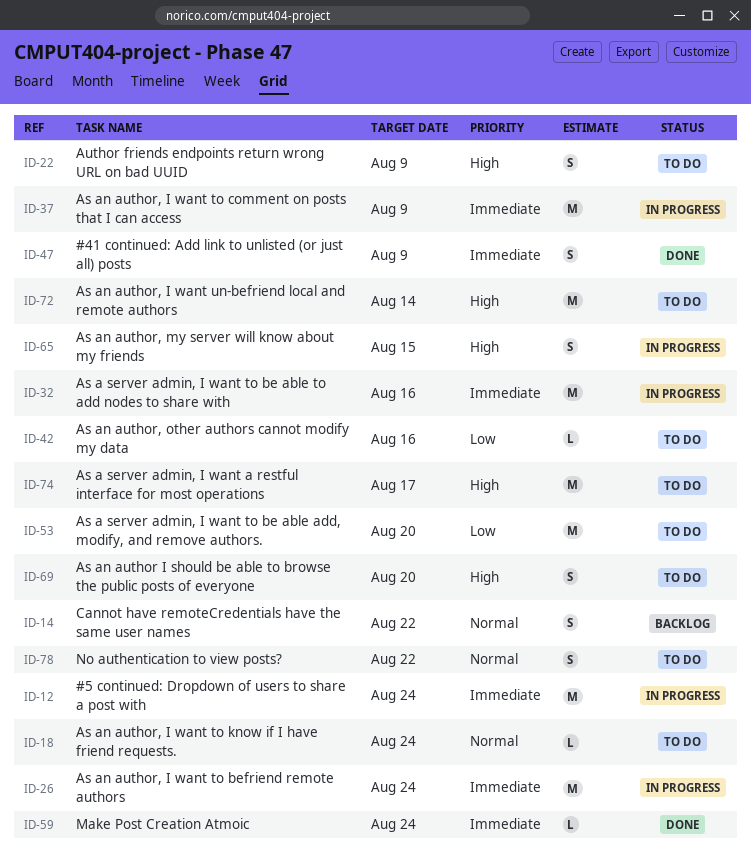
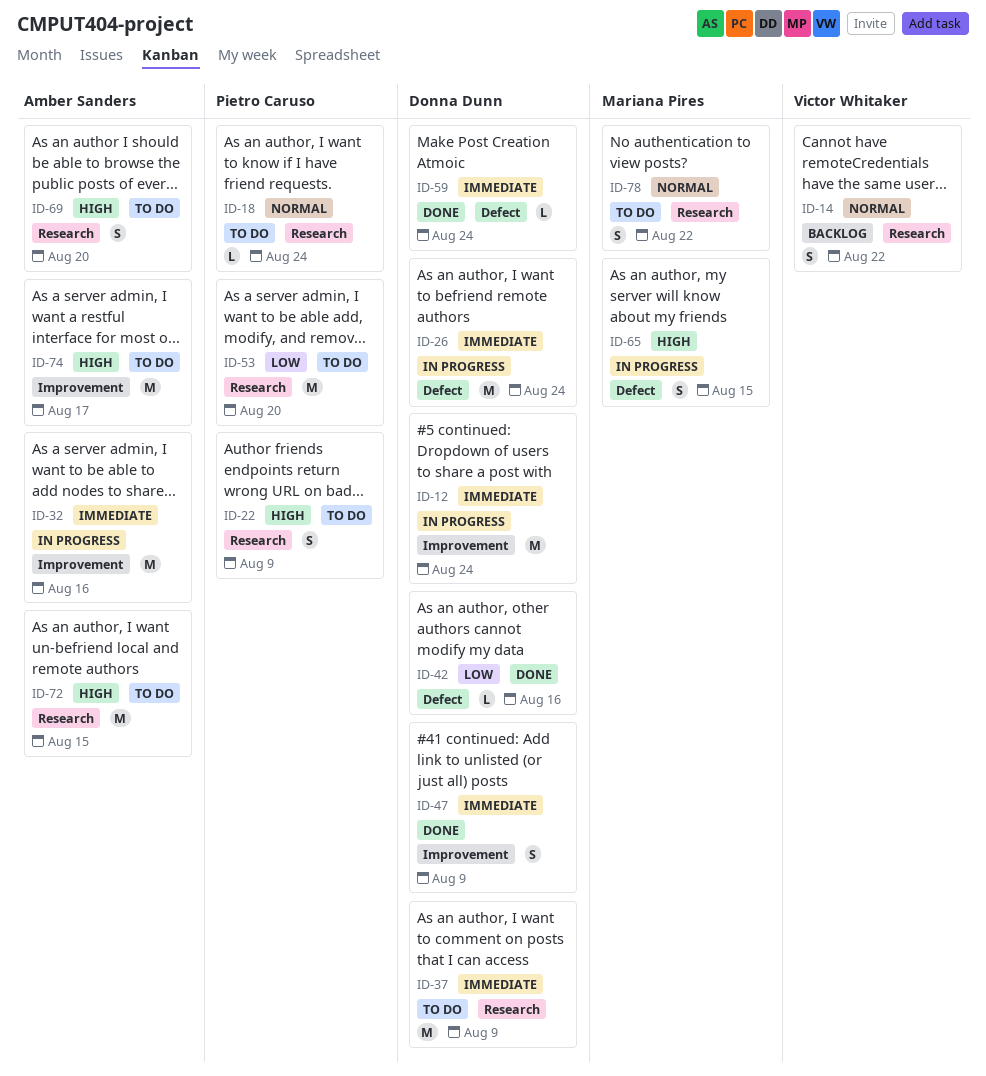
ID-37, status: In progress -> To do
ID-42, status: To do -> Done
ID-72, due: Aug 14 -> Aug 15

